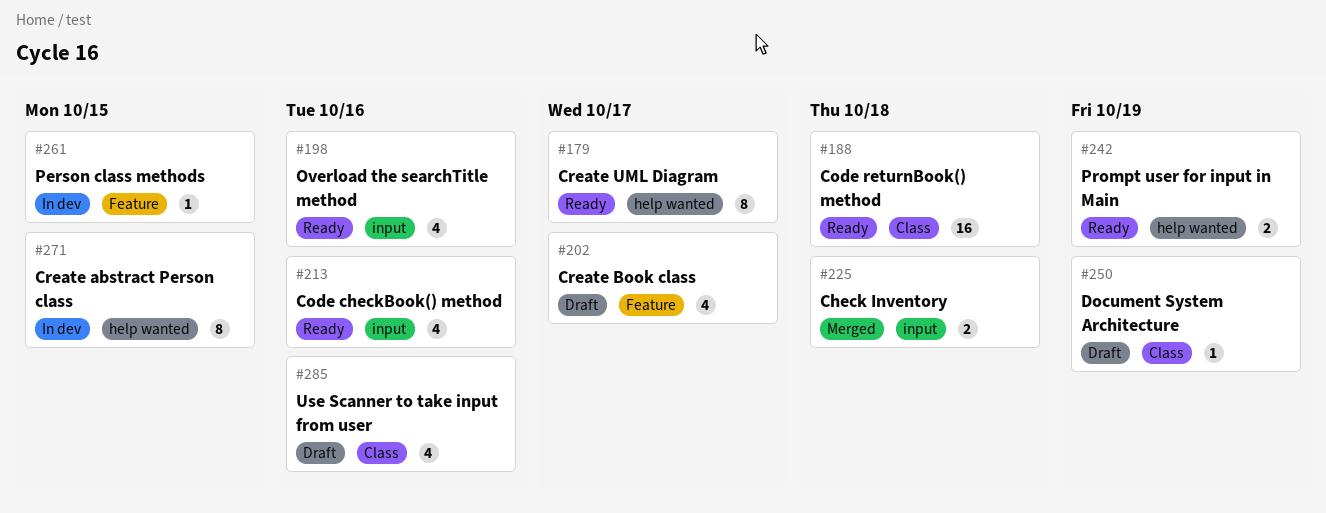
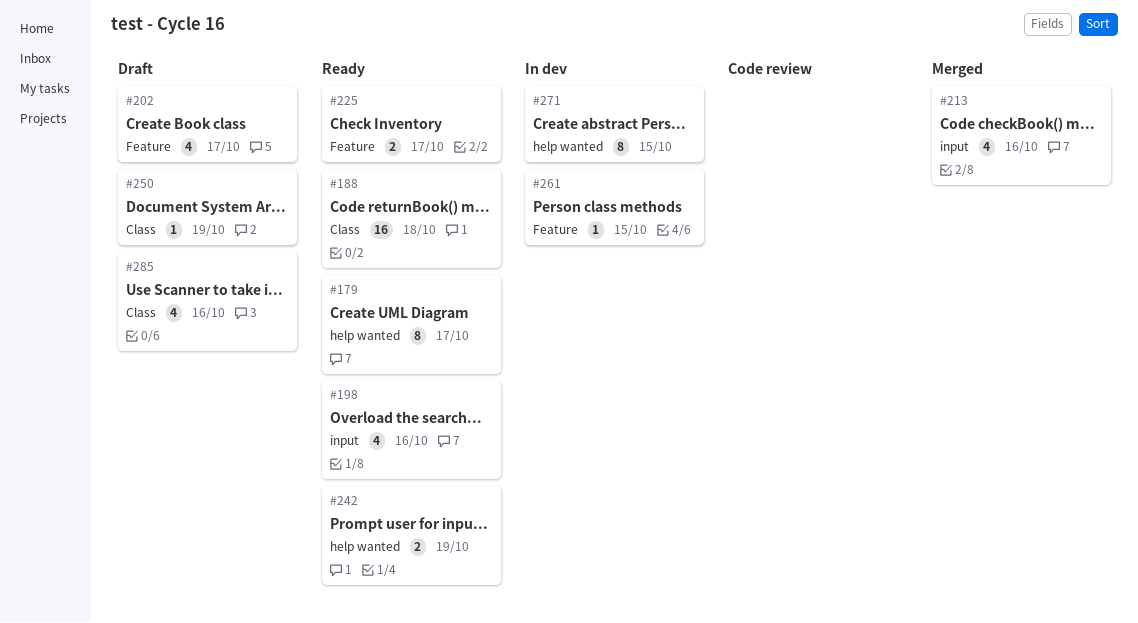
#213, status: Ready -> Merged
#225, status: Merged -> Ready
#225, label: input -> Feature
#225, due: Oct 18 -> Oct 17

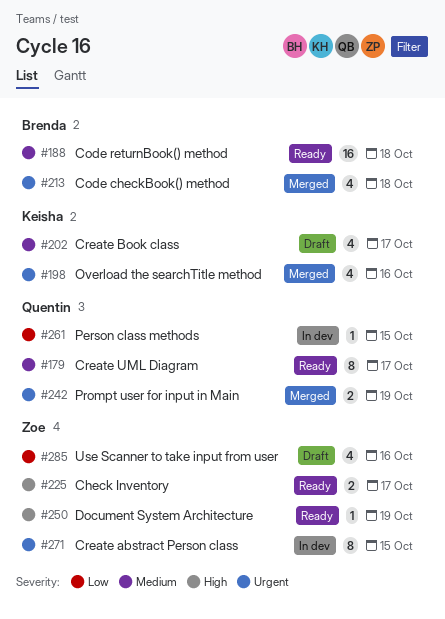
#198, status: Ready -> Merged
#213, due: Oct 16 -> Oct 18
#242, status: Ready -> Merged
#250, status: Draft -> Ready

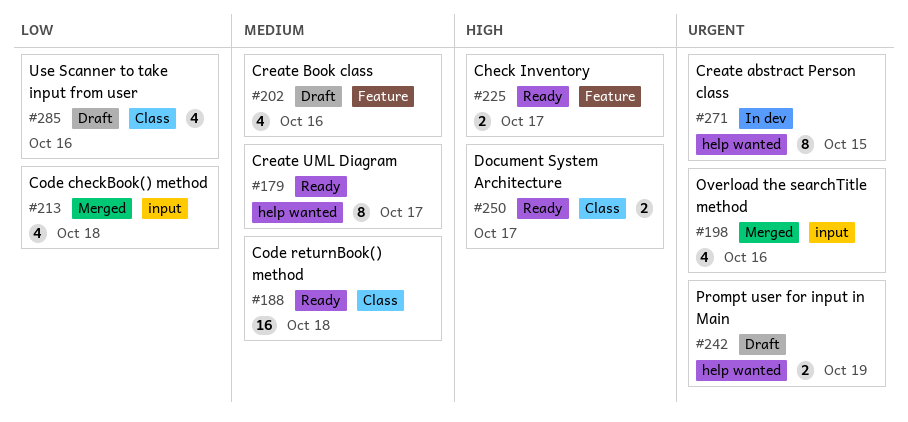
#202, due: Oct 17 -> Oct 16
#213, priority: Urgent -> Low
#242, status: Merged -> Draft
#250, estimate: 1 -> 2
#250, due: Oct 19 -> Oct 17
#261: present -> none

